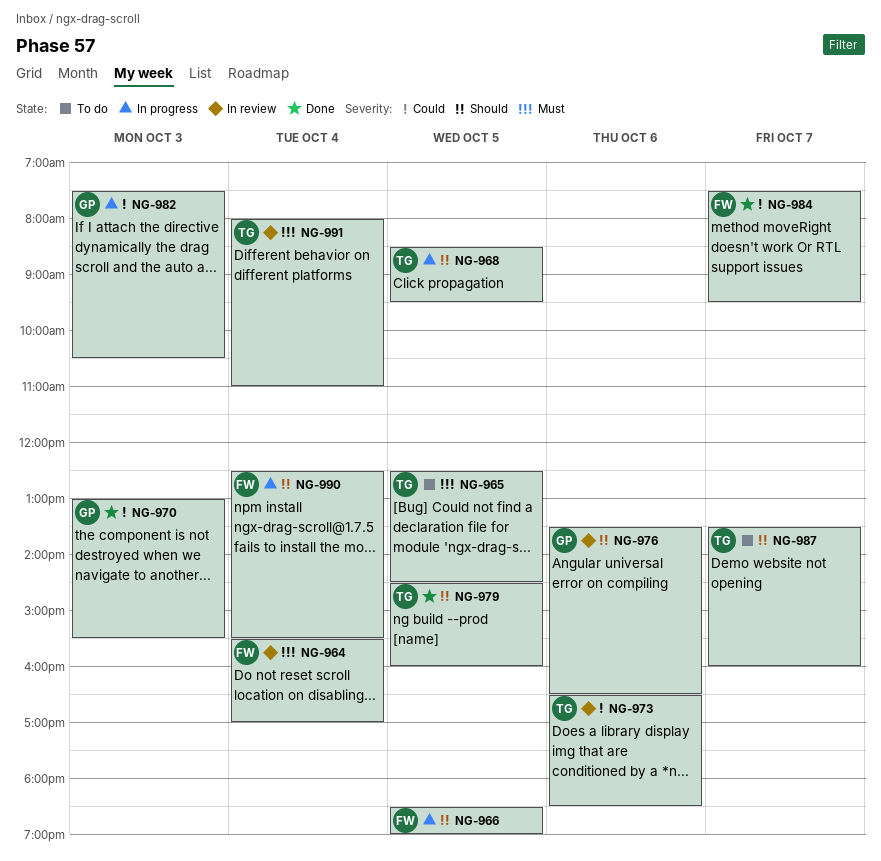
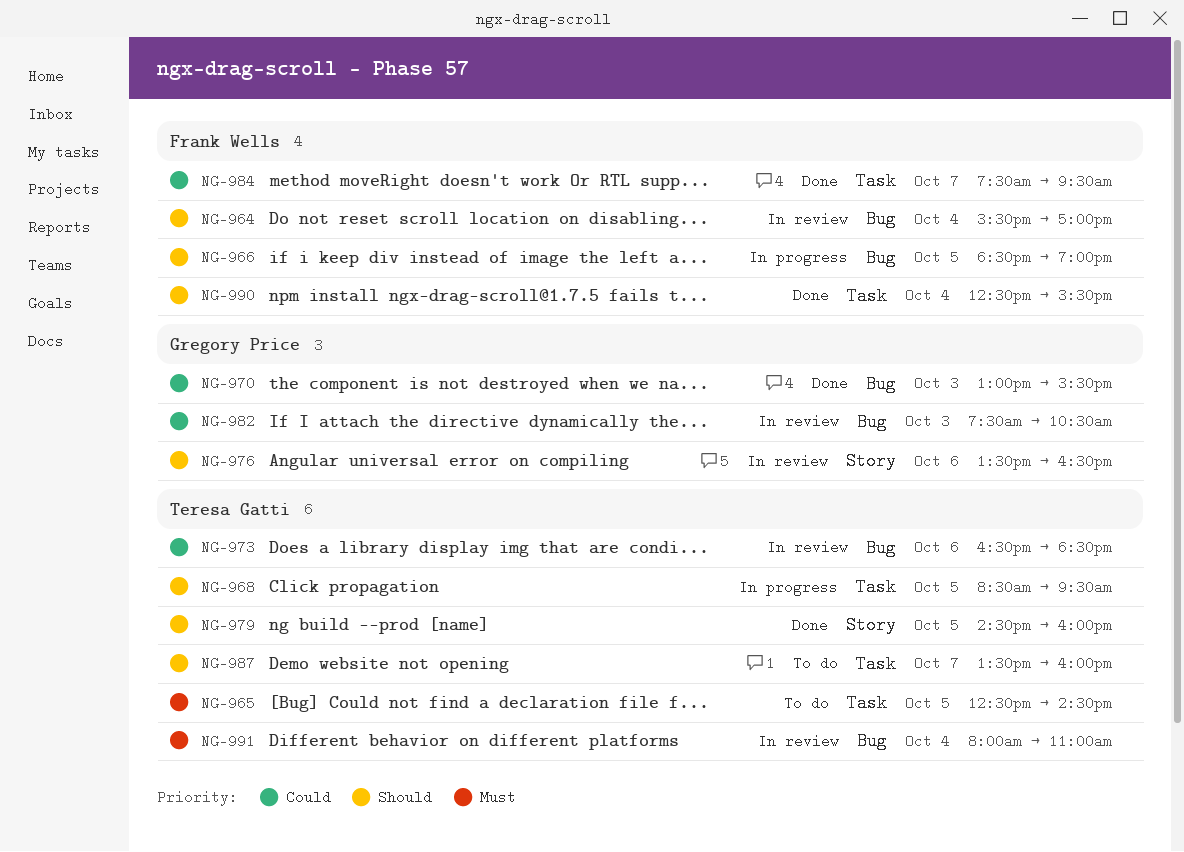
NG-964, priority: Must -> Should
NG-982, status: In progress -> In review
NG-990, status: In progress -> Done

